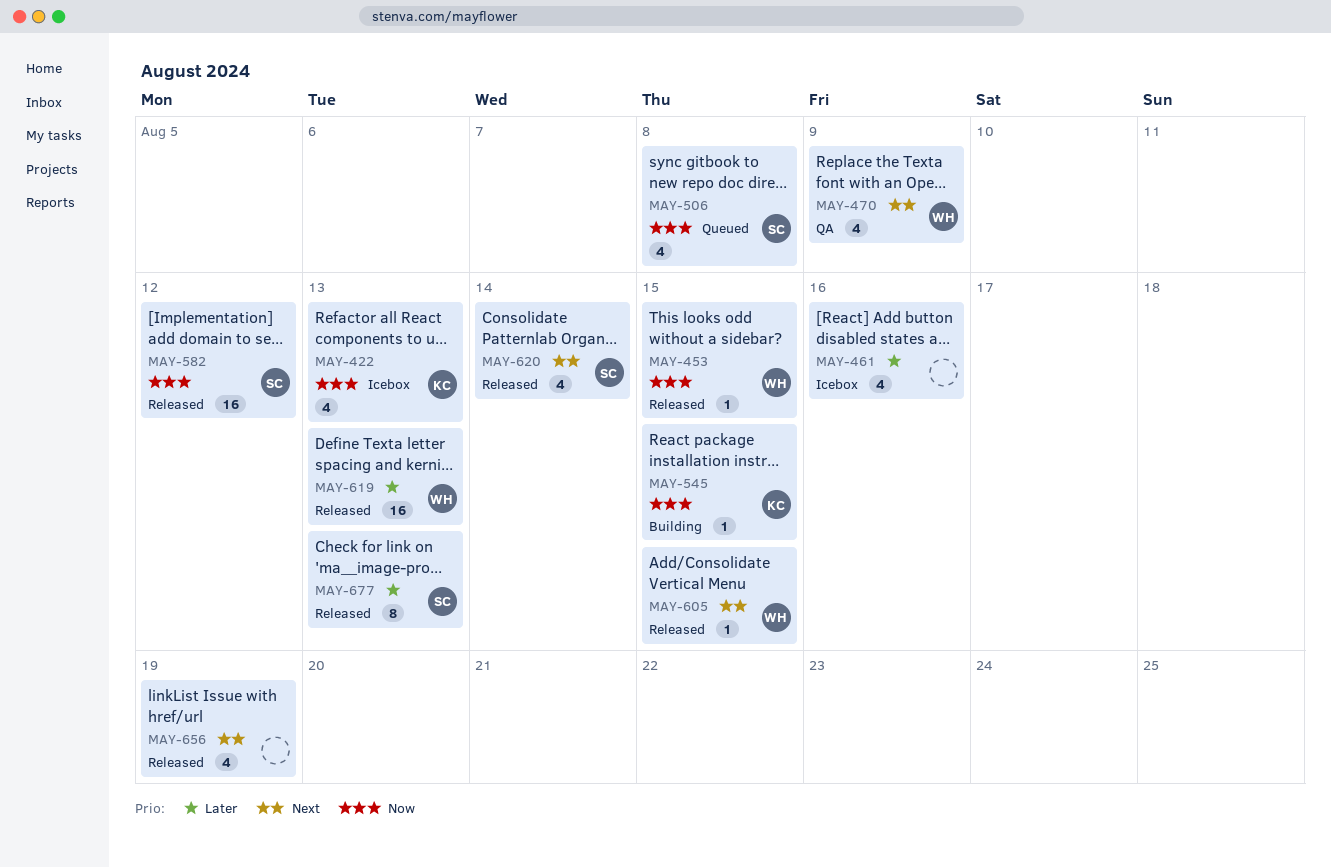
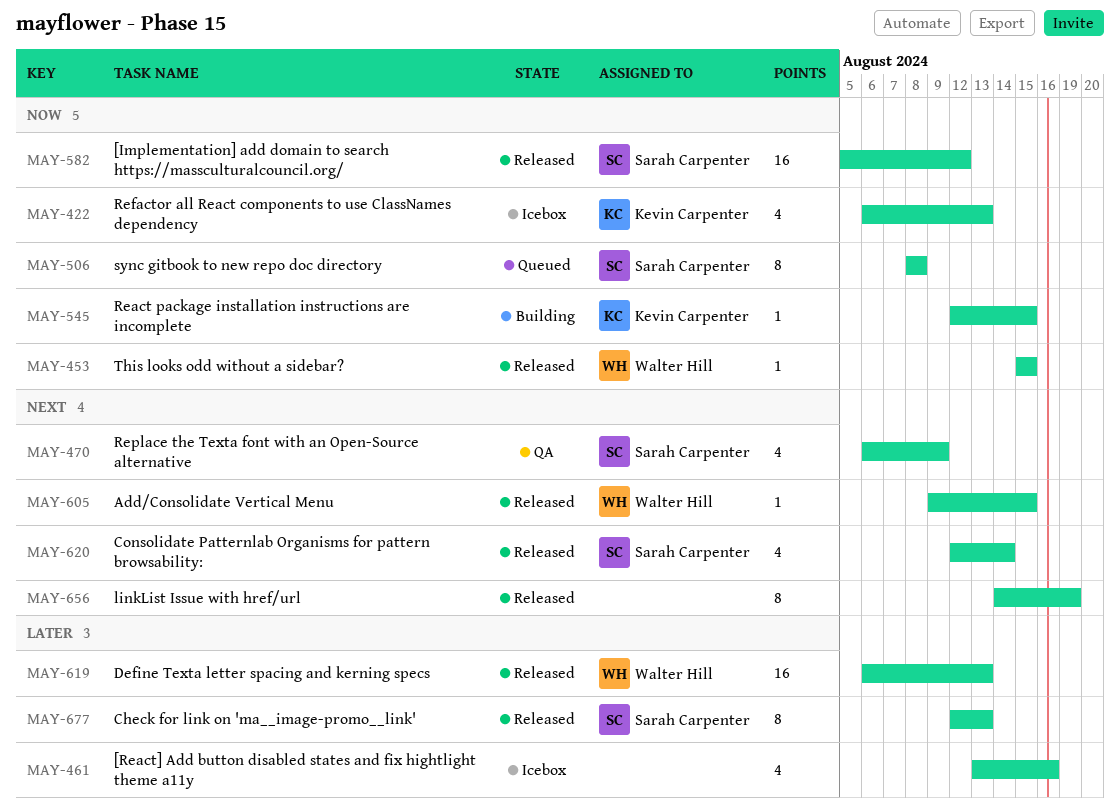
MAY-470, owner: Walter Hill -> Sarah Carpenter
MAY-506, estimate: 4 -> 8
MAY-656, estimate: 4 -> 8

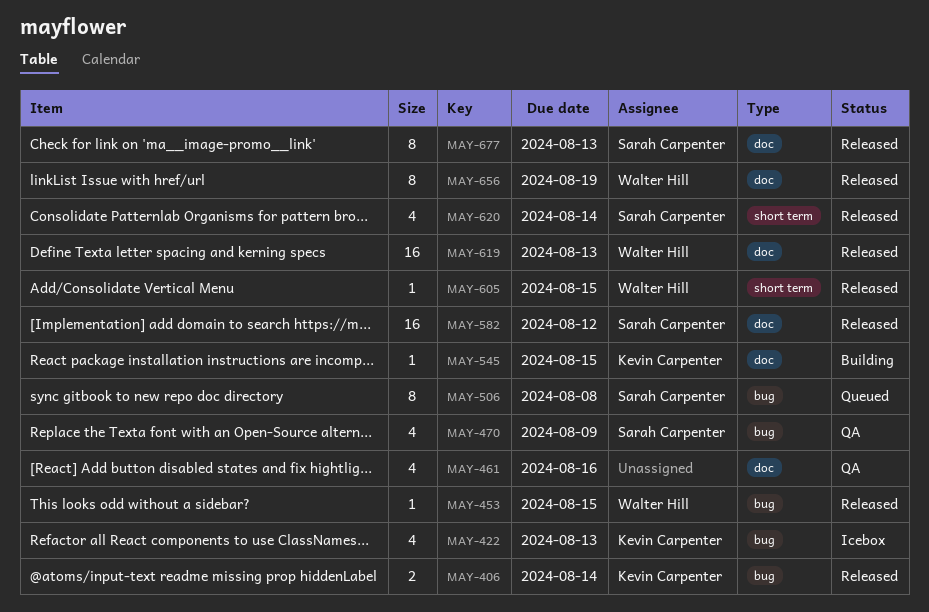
MAY-406: none -> present
MAY-461, status: Icebox -> QA
MAY-656, owner: none -> Walter Hill

